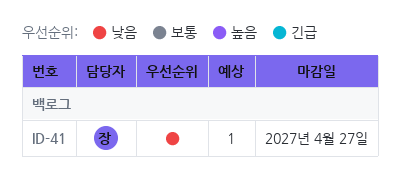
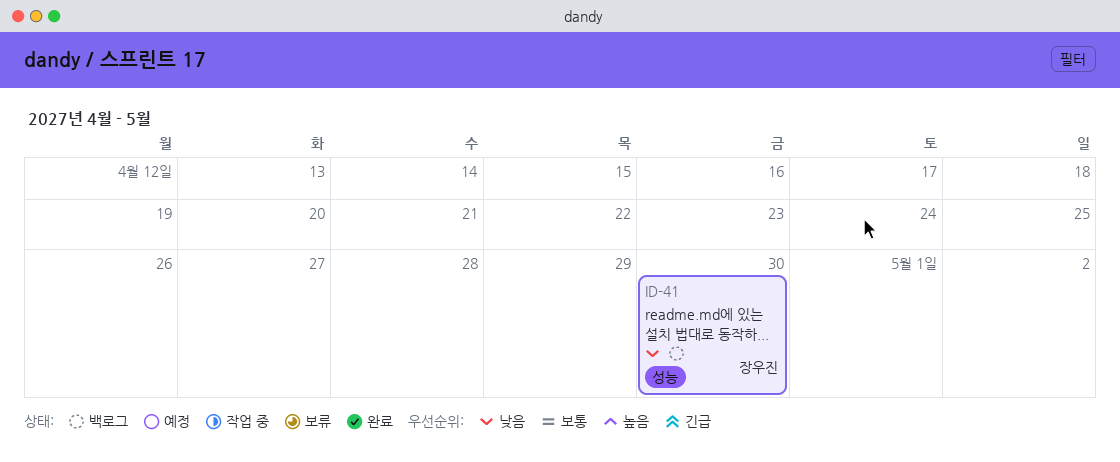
ID-41, due: Apr 27 -> Apr 30

